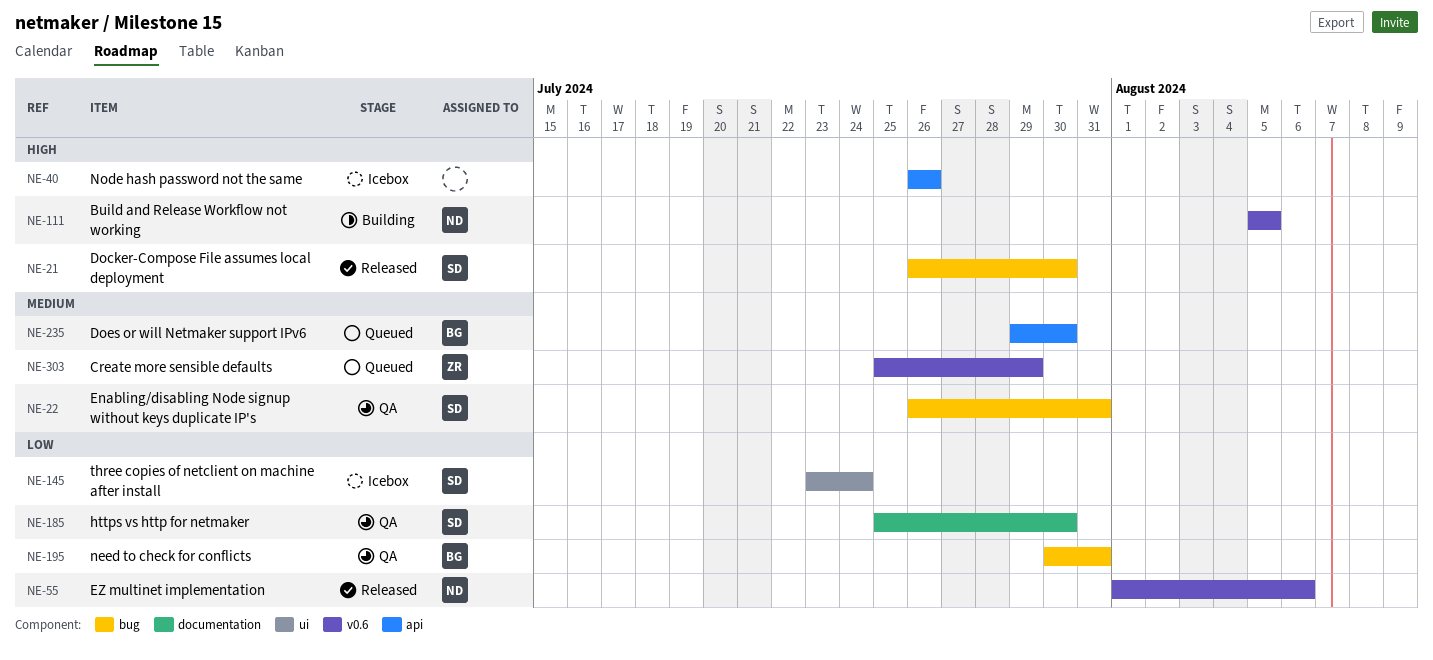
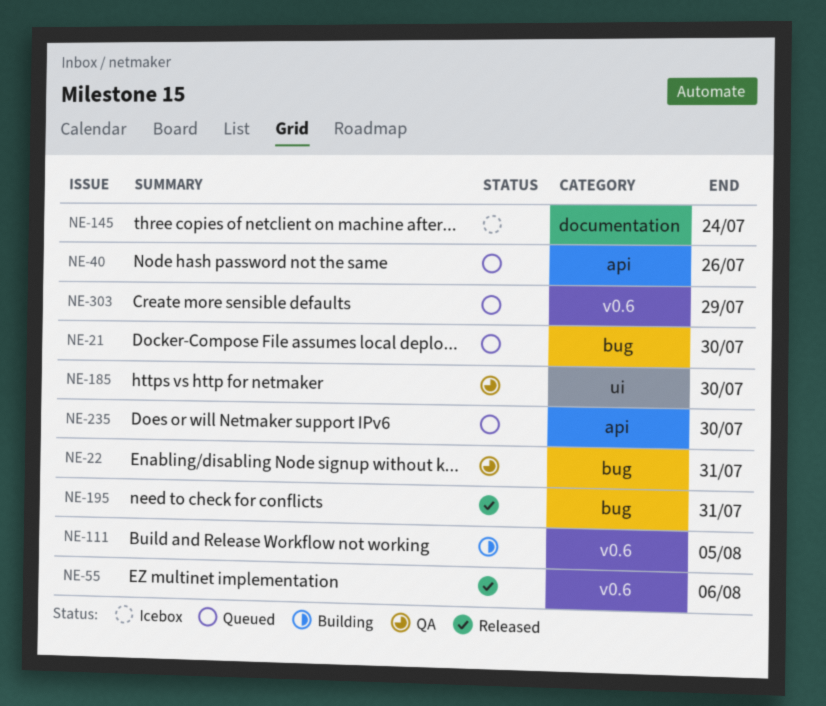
NE-21, status: Released -> Queued
NE-40, status: Icebox -> Queued
NE-145, label: ui -> documentation
NE-185, label: documentation -> ui
NE-195, status: QA -> Released

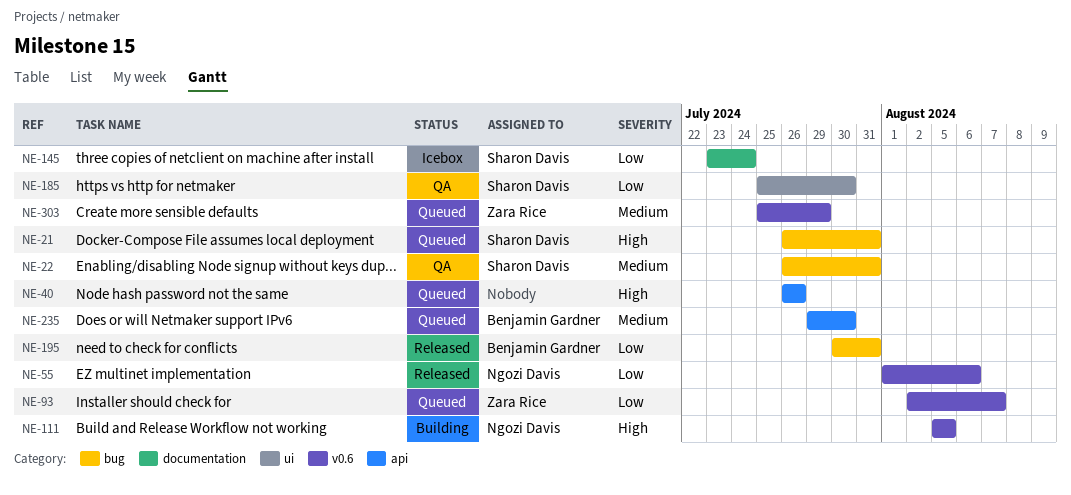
NE-21, due: Jul 30 -> Jul 31
NE-93: none -> present

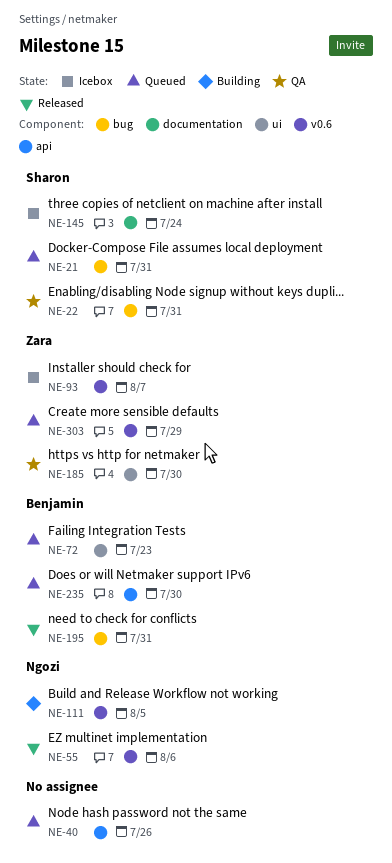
NE-72: none -> present
NE-93, status: Queued -> Icebox
NE-185, owner: Sharon Davis -> Zara Rice

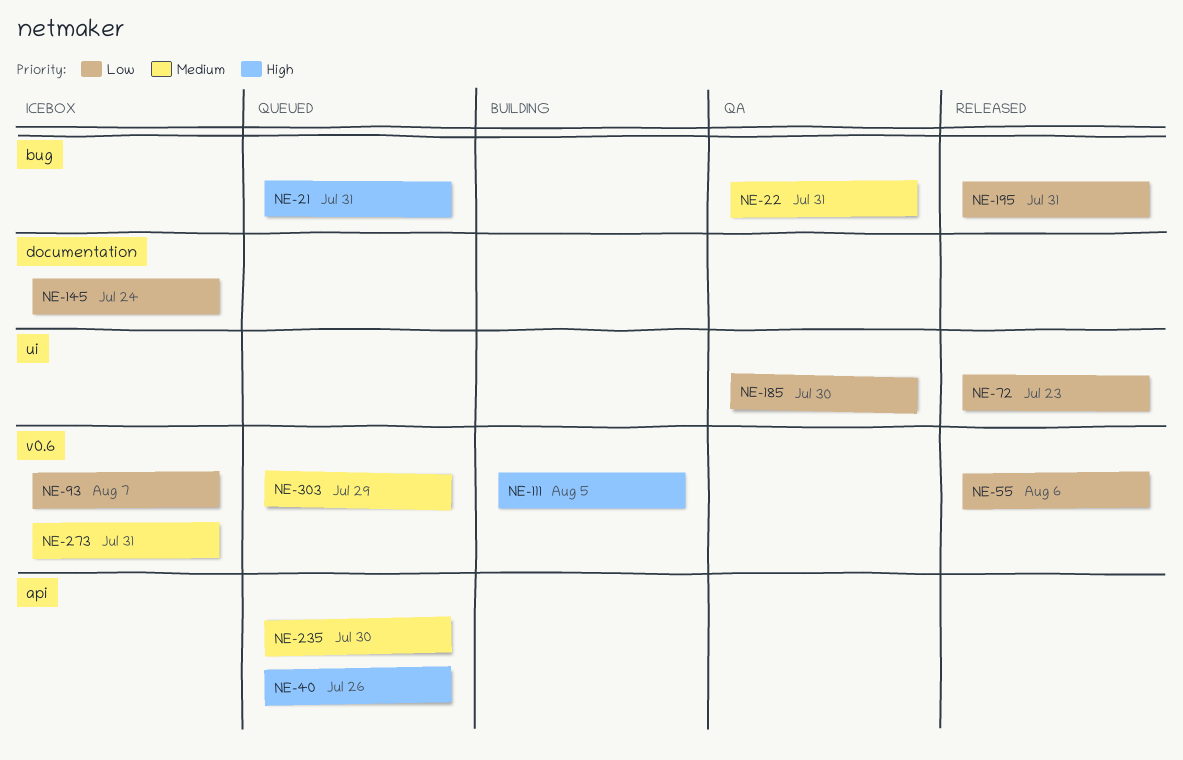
NE-72, status: Queued -> Released
NE-273: none -> present

